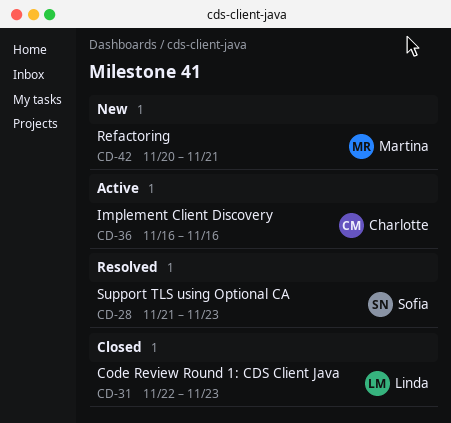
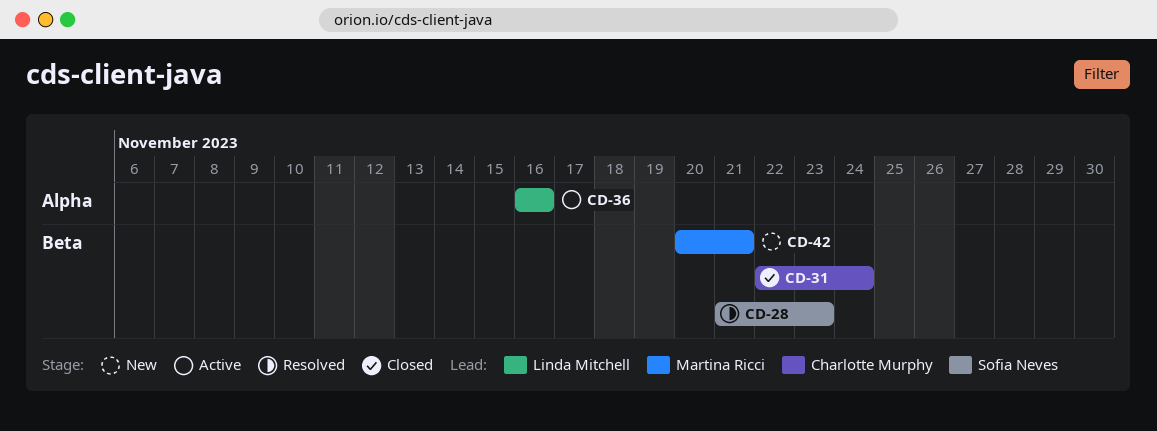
CD-31, owner: Linda Mitchell -> Charlotte Murphy
CD-31, due: Nov 23 -> Nov 24
CD-36, owner: Charlotte Murphy -> Linda Mitchell

